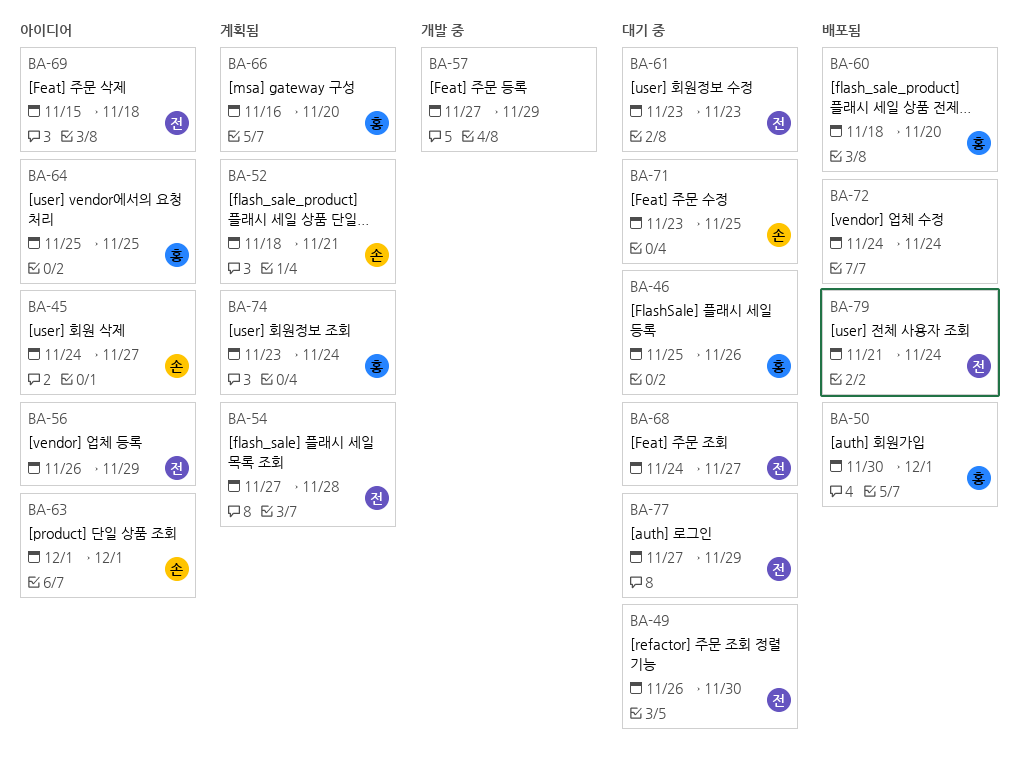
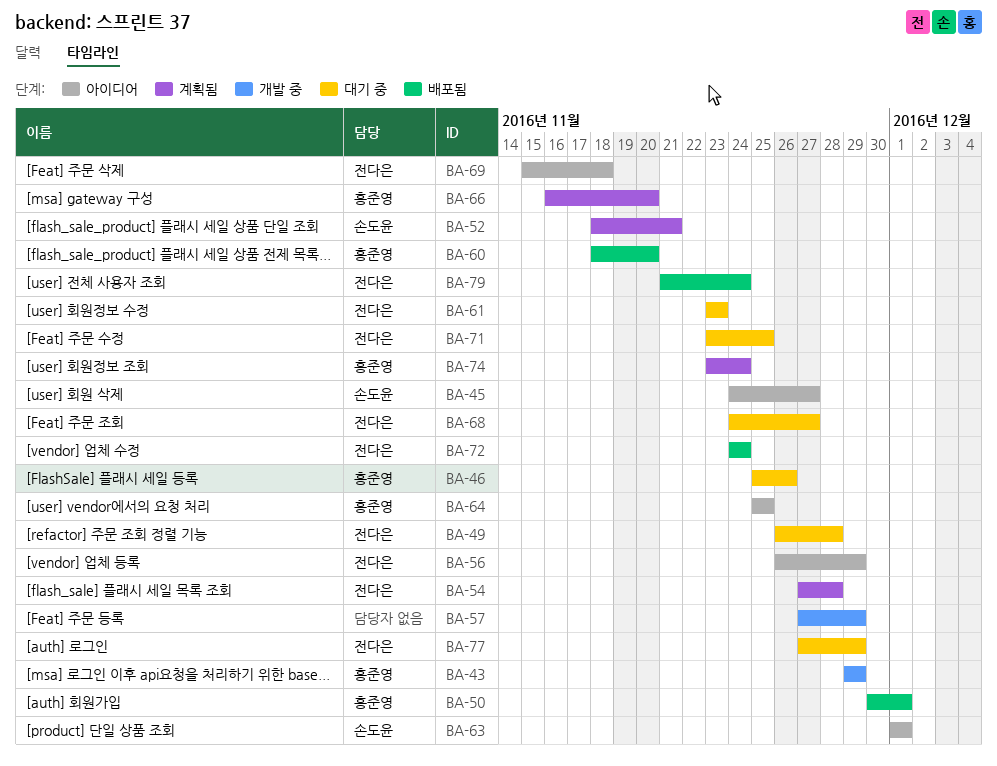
BA-43: none -> present
BA-49, due: Nov 30 -> Nov 28
BA-71, owner: 손도윤 -> 전다은
BA-72, owner: none -> 전다은

